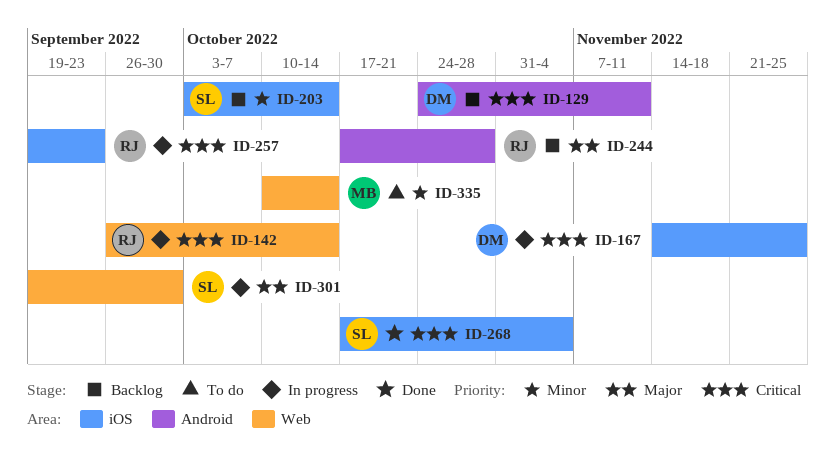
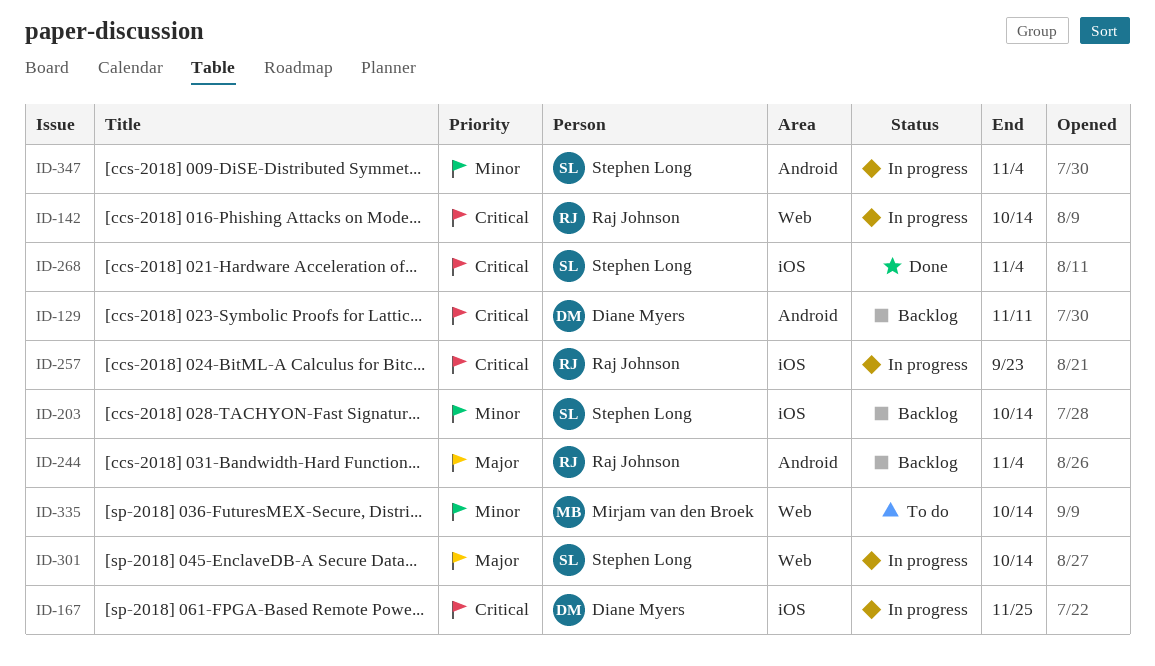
ID-244, due: Oct 28 -> Nov 4
ID-301, due: Sep 30 -> Oct 14
ID-347: none -> present

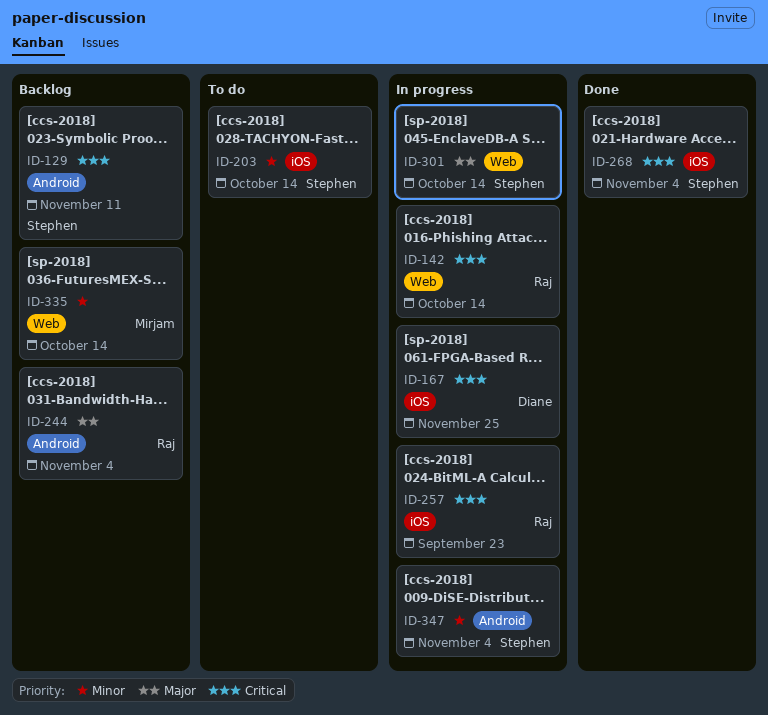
ID-129, owner: Diane Myers -> Stephen Long
ID-203, status: Backlog -> To do
ID-335, status: To do -> Backlog

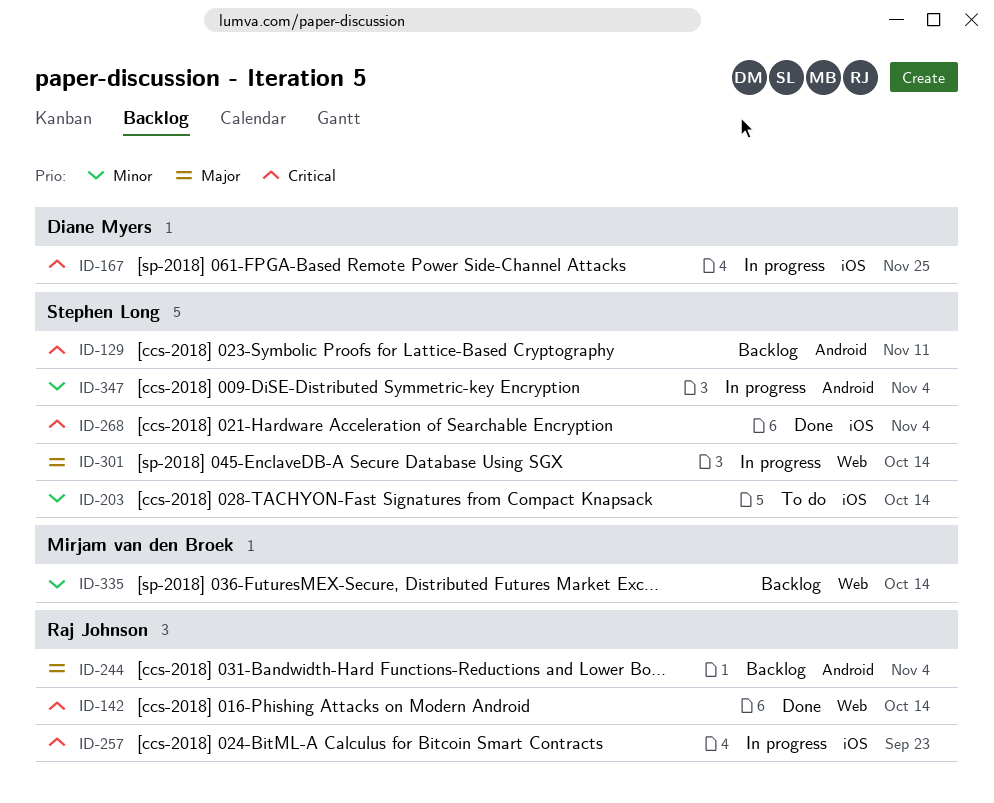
ID-142, status: In progress -> Done

